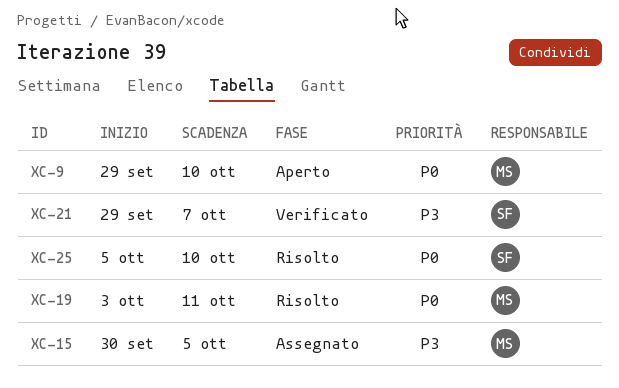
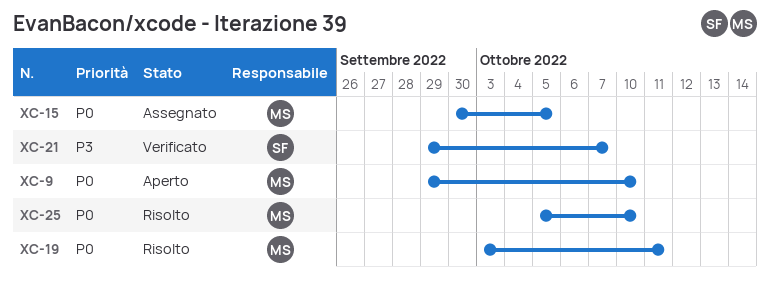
XC-15, priority: P3 -> P0
XC-25, owner: SF -> MS

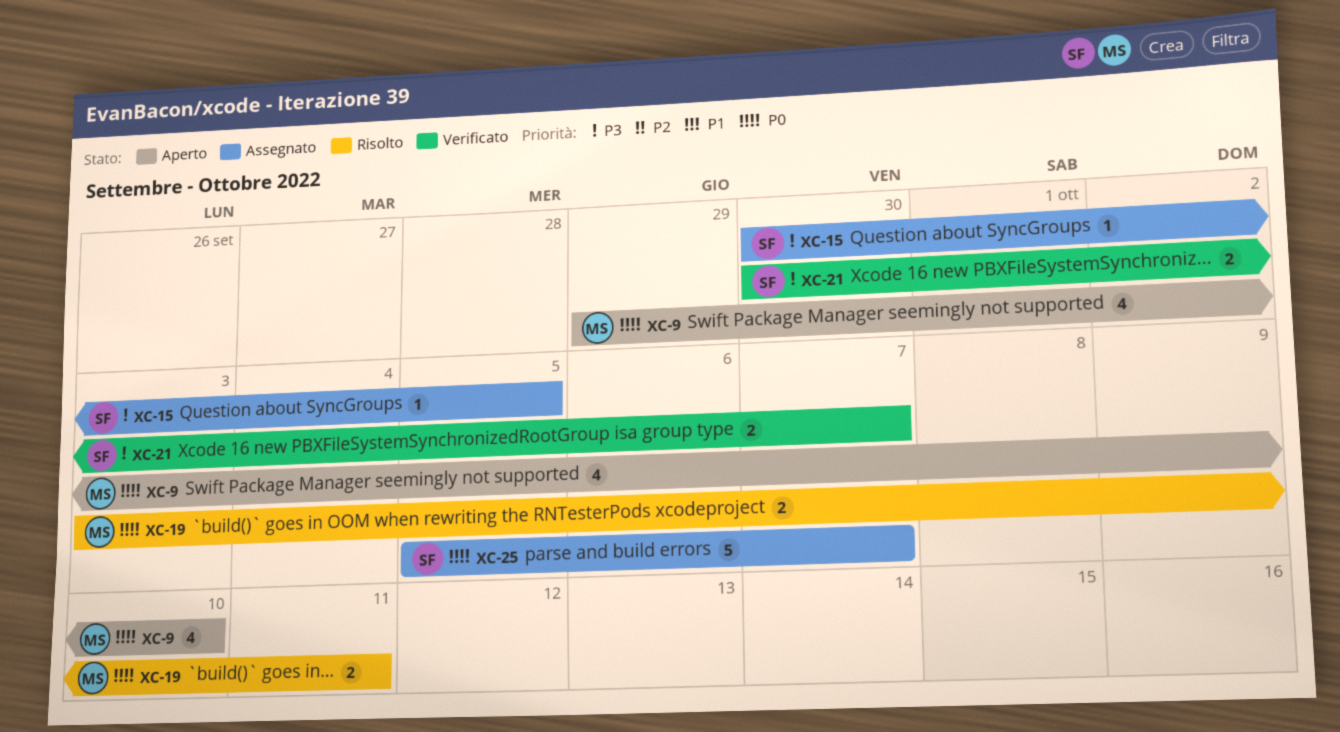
XC-15, owner: MS -> SF
XC-15, priority: P0 -> P3
XC-21, start: Sep 29 -> Sep 30
XC-25, status: Risolto -> Assegnato
XC-25, owner: MS -> SF
XC-25, due: Oct 10 -> Oct 7

